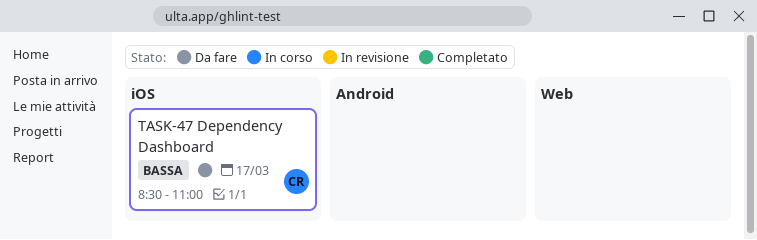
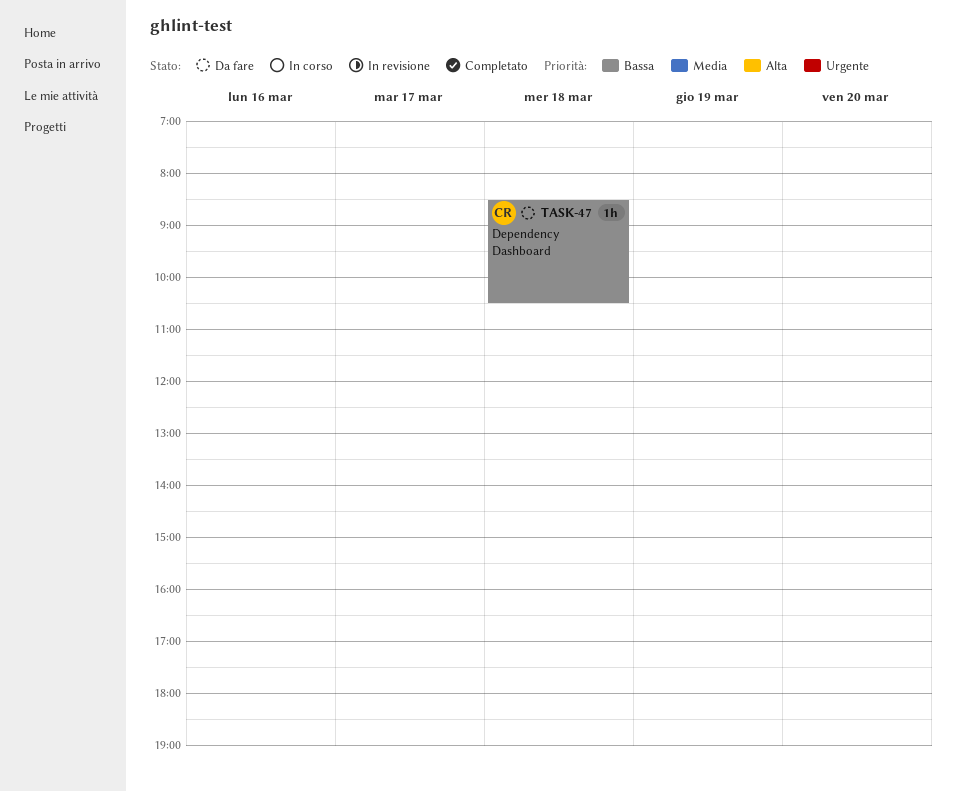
TASK-47, day: Mar 17 -> Mar 18
TASK-47, ends: 11:00 -> 10:30

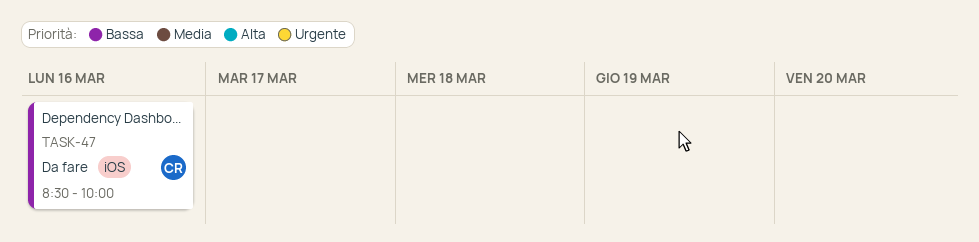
TASK-47, day: Mar 18 -> Mar 16
TASK-47, ends: 10:30 -> 10:00

